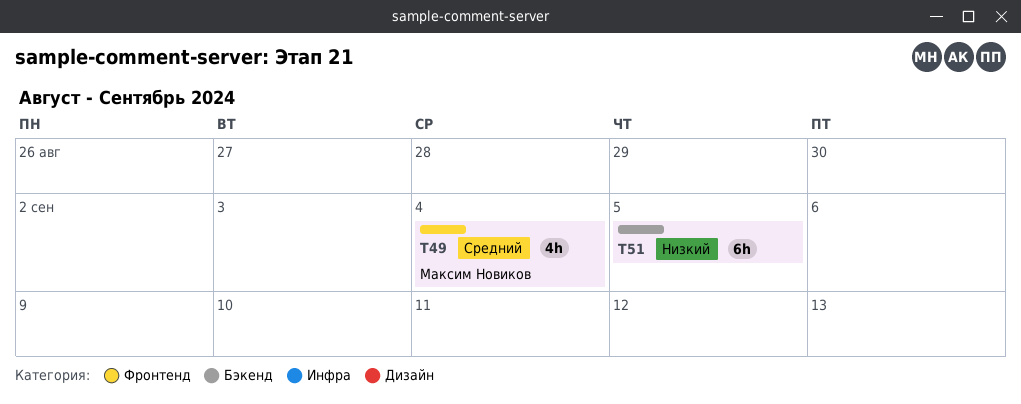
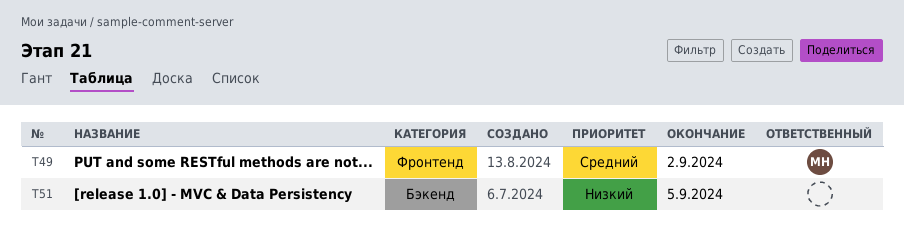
T49, due: Sep 4 -> Sep 2

